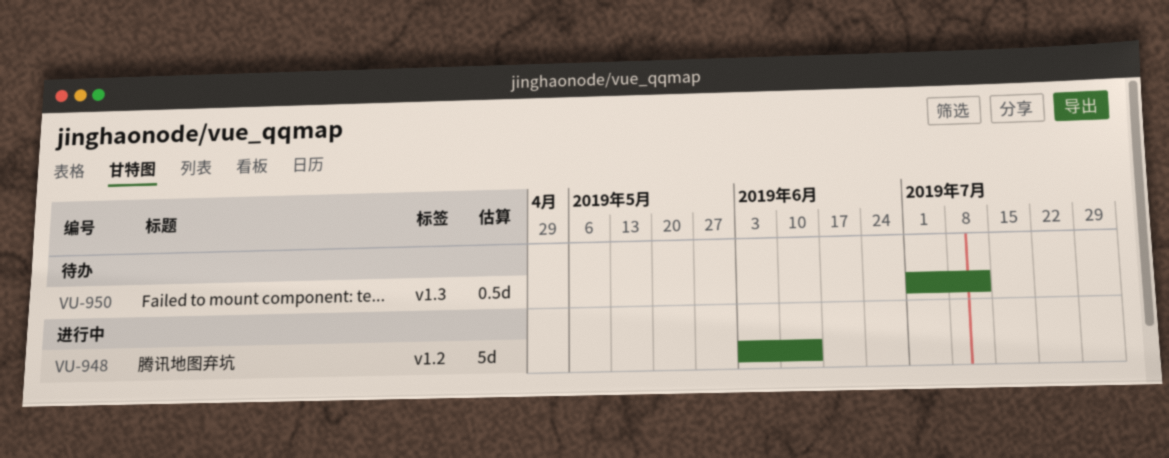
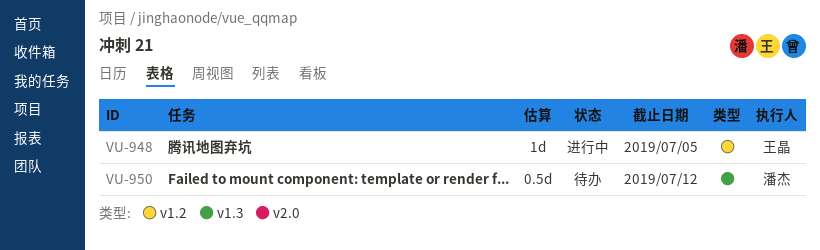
VU-948, estimate: 5d -> 1d
VU-948, due: Jun 14 -> Jul 5

